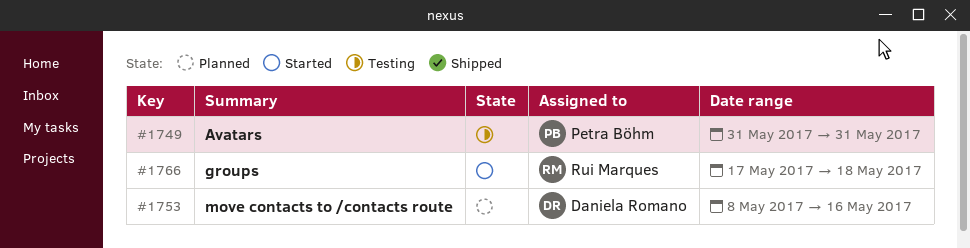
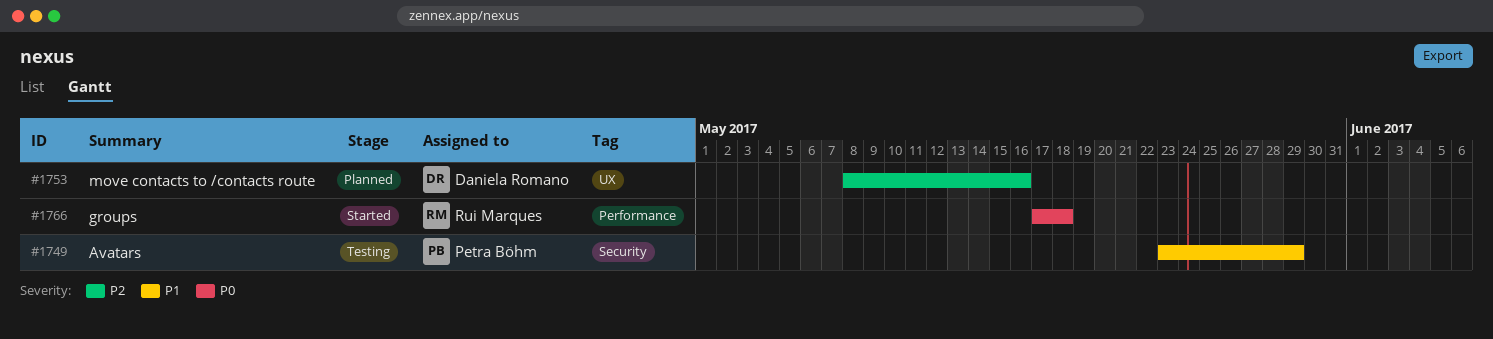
#1749, start: May 31 -> May 23
#1749, due: May 31 -> May 29

